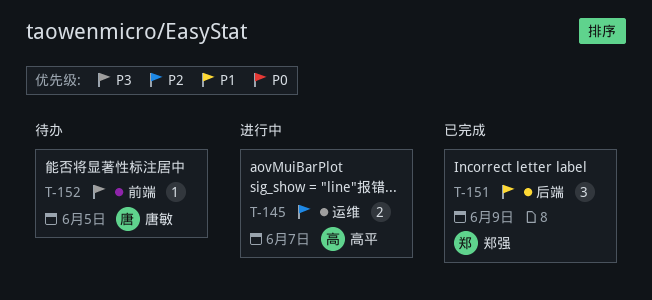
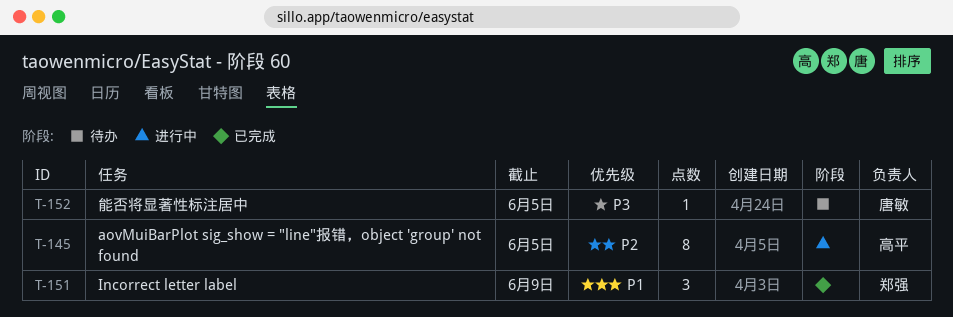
T-145, estimate: 2 -> 8
T-145, due: Jun 7 -> Jun 5

